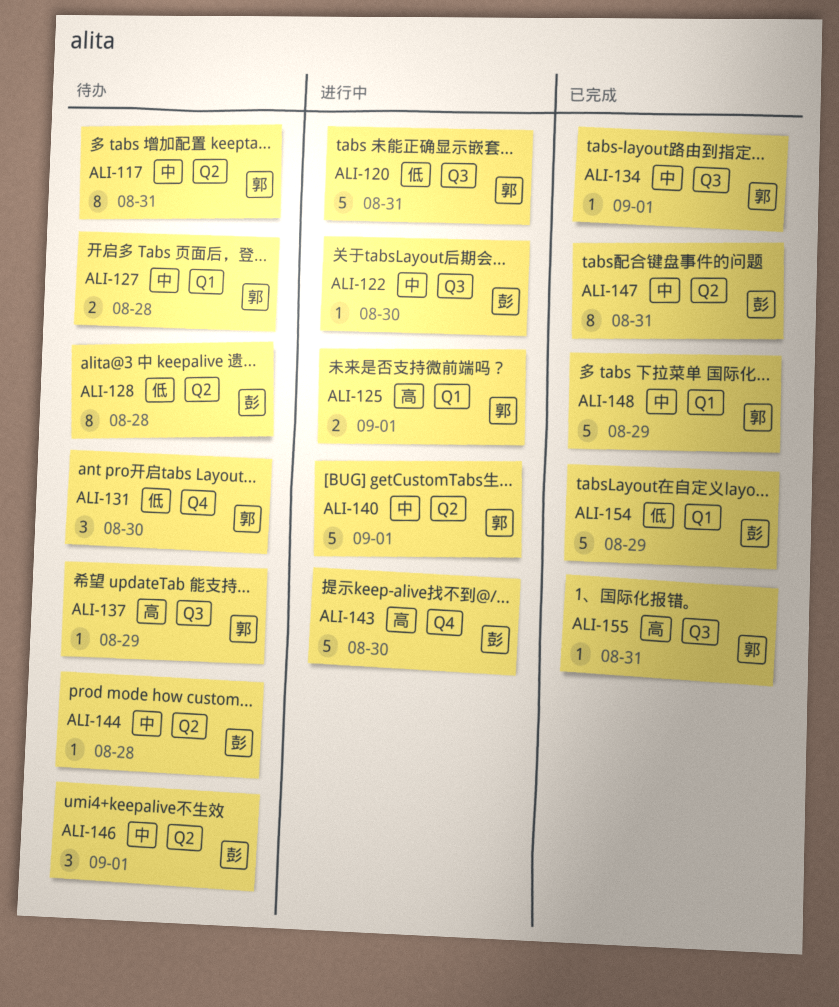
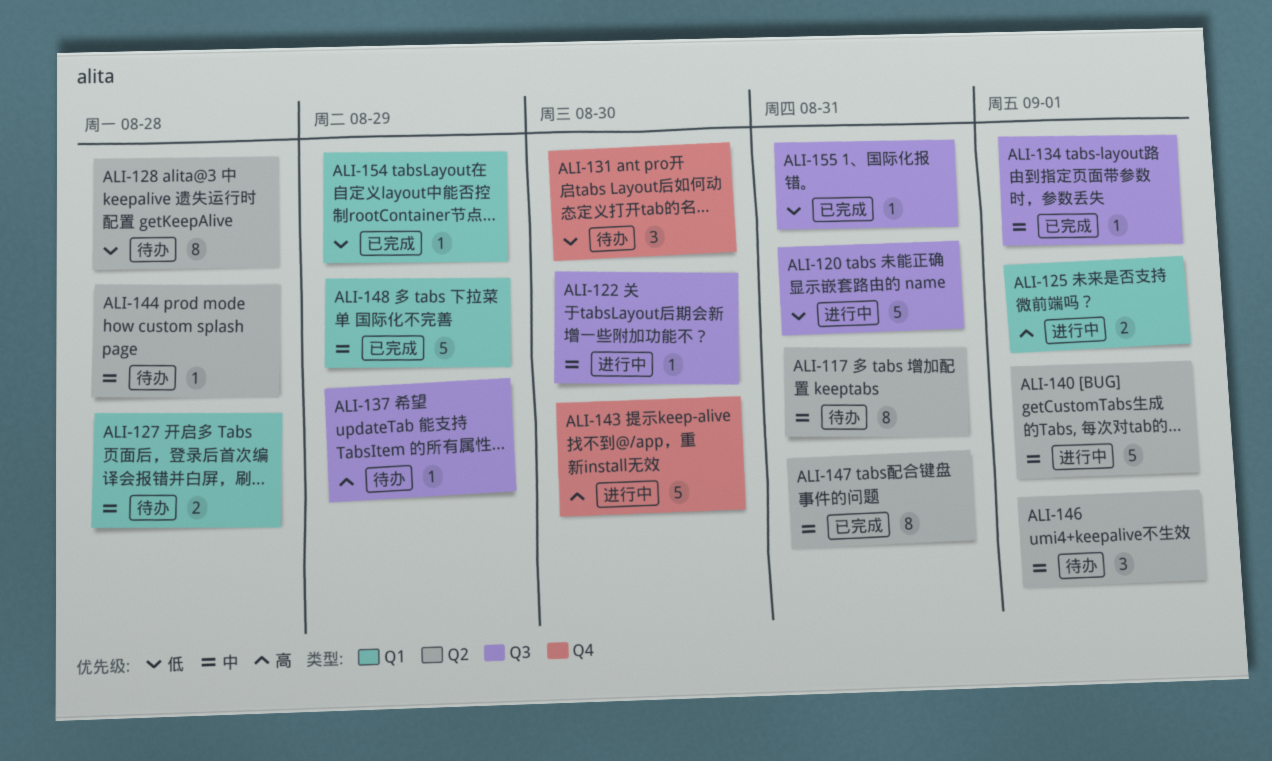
ALI-154, estimate: 5 -> 1
ALI-155, priority: 高 -> 低

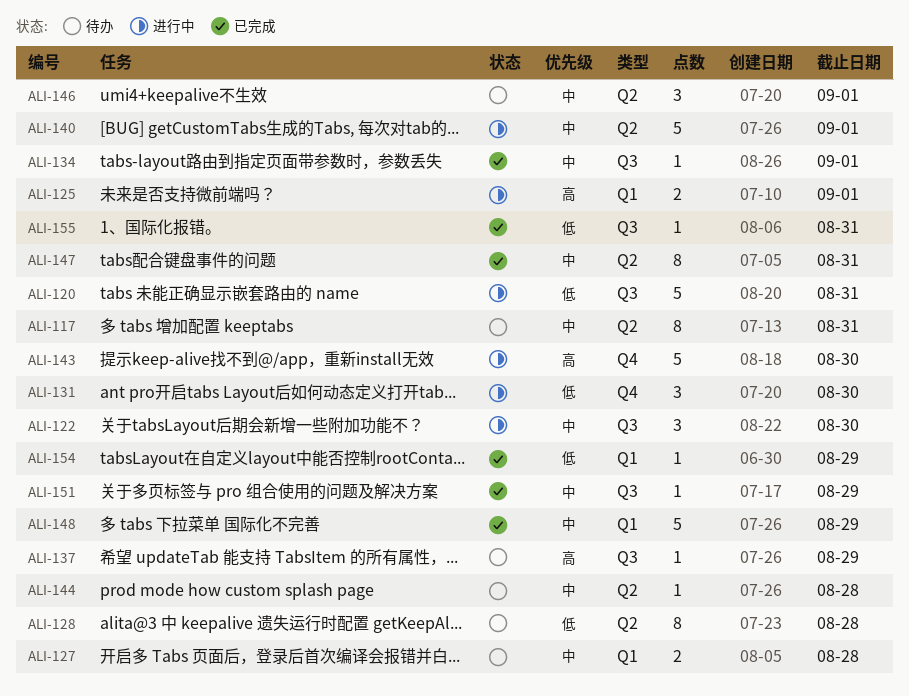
ALI-122, estimate: 1 -> 3
ALI-131, status: 待办 -> 进行中
ALI-151: none -> present

